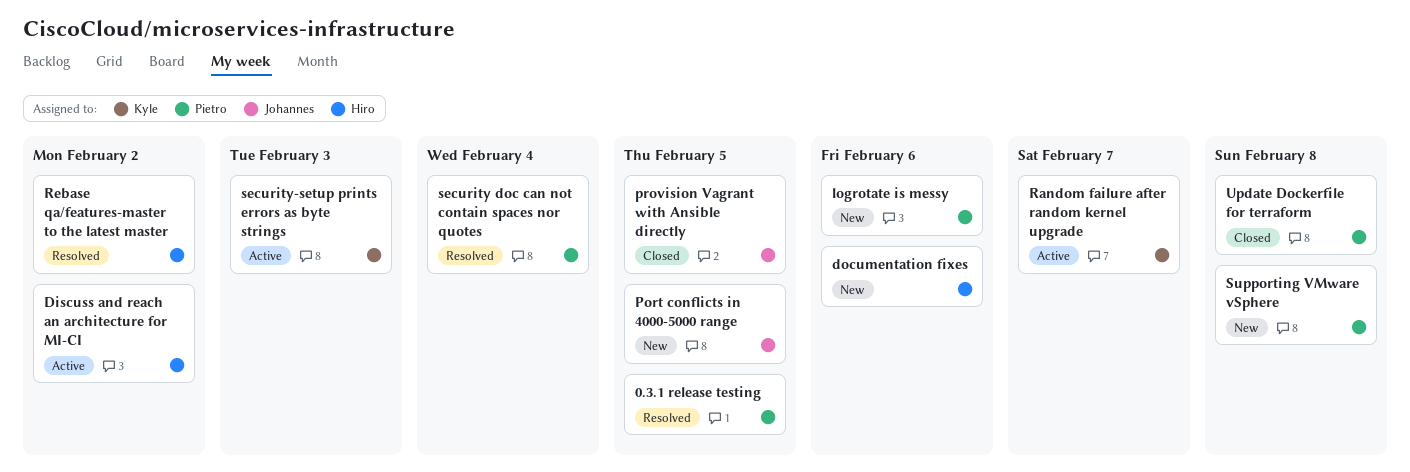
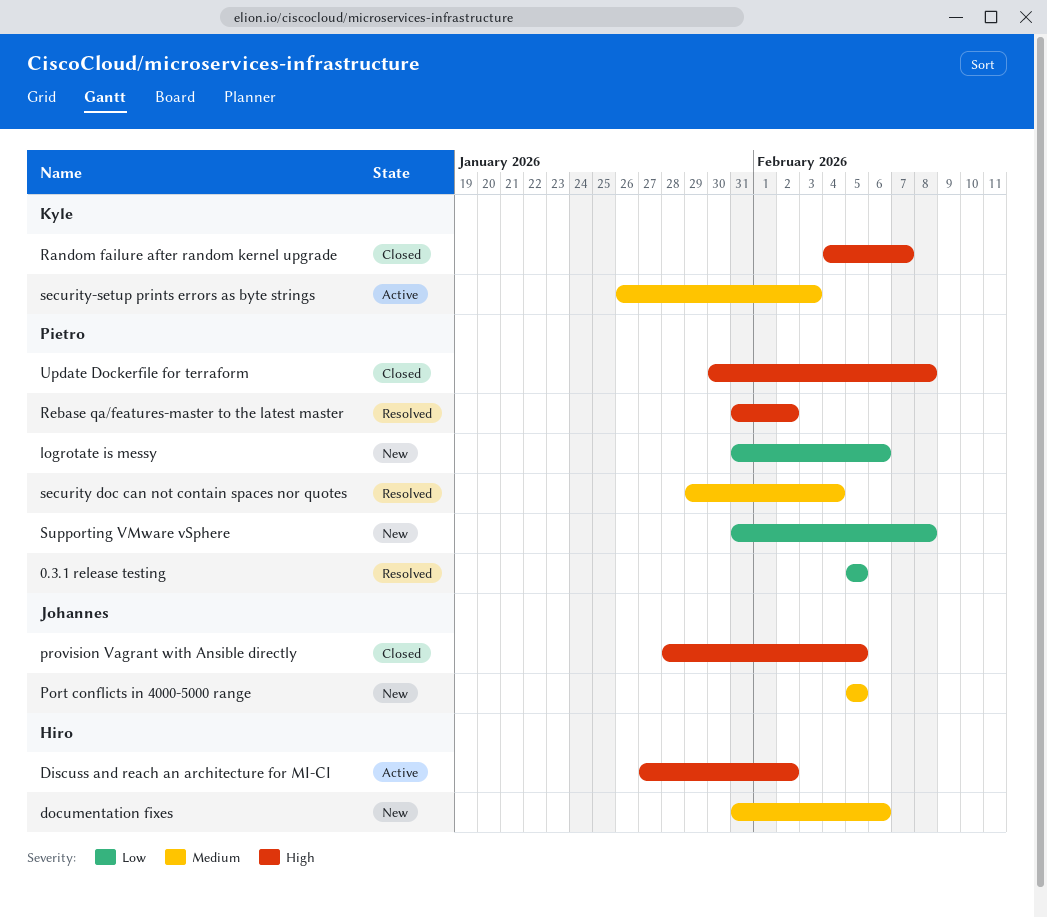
Random failure after random kernel upgrade, status: Active -> Closed
Rebase qa/features-master to the latest master, owner: Hiro -> Pietro

